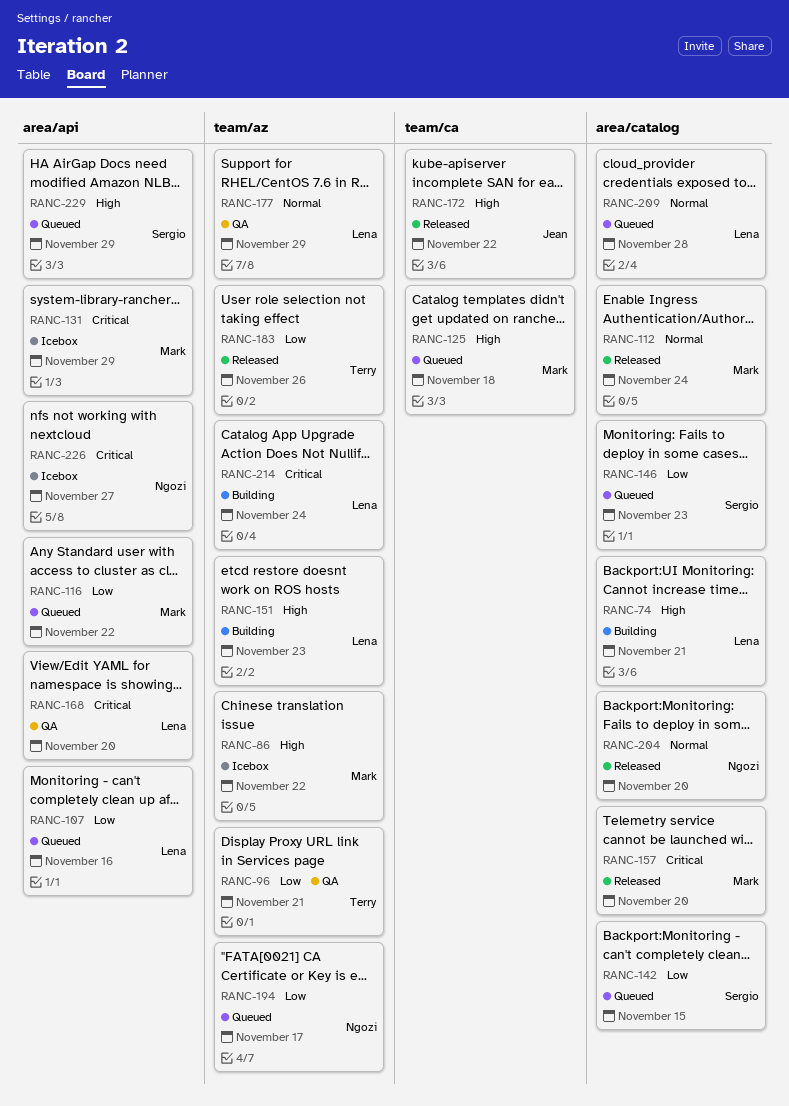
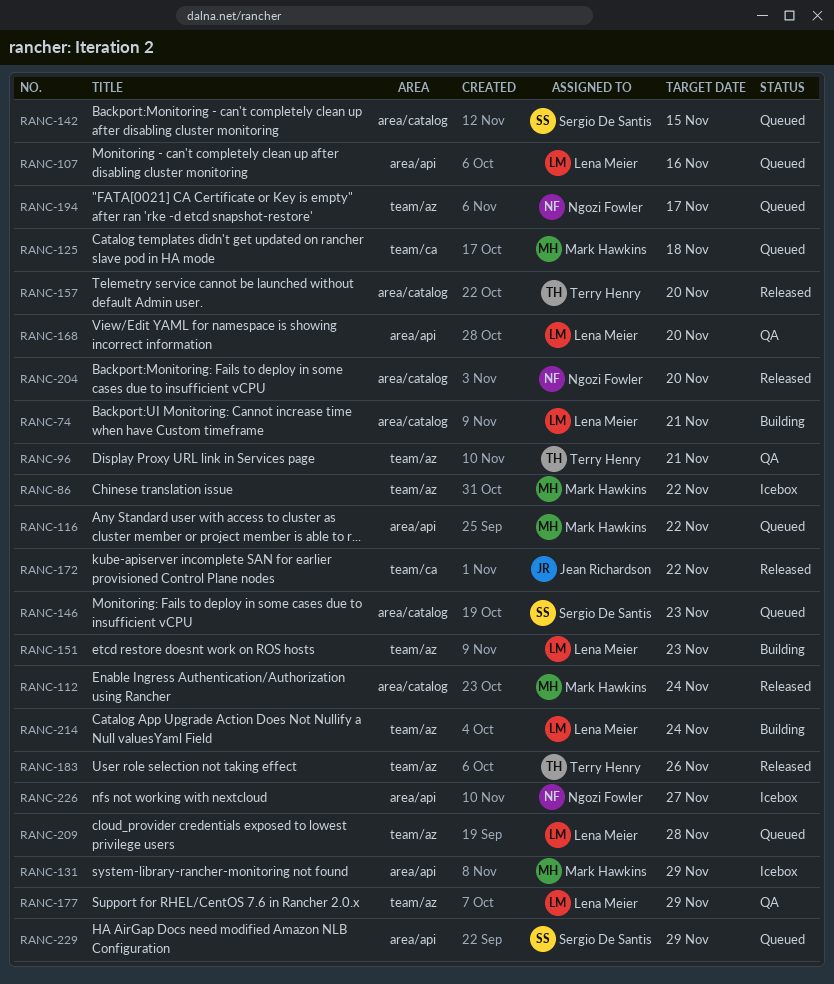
RANC-157, owner: Mark Hawkins -> Terry Henry
RANC-209, label: area/catalog -> team/az

